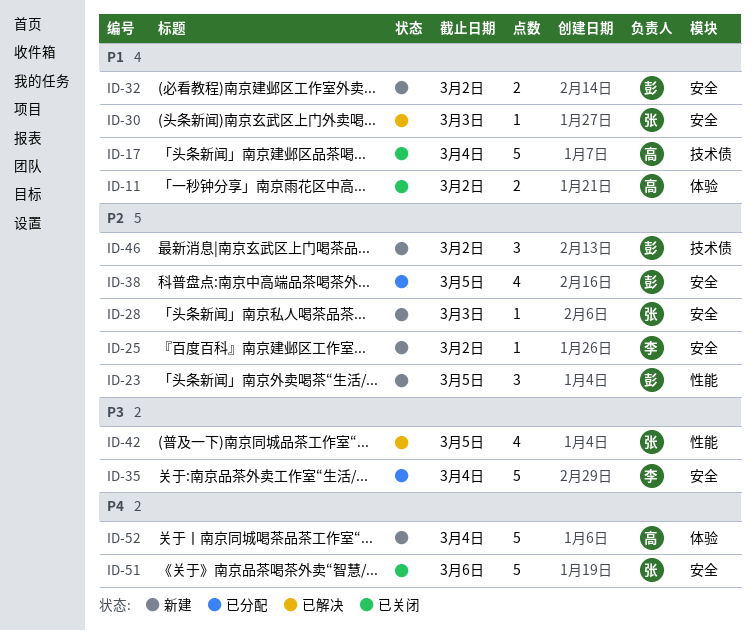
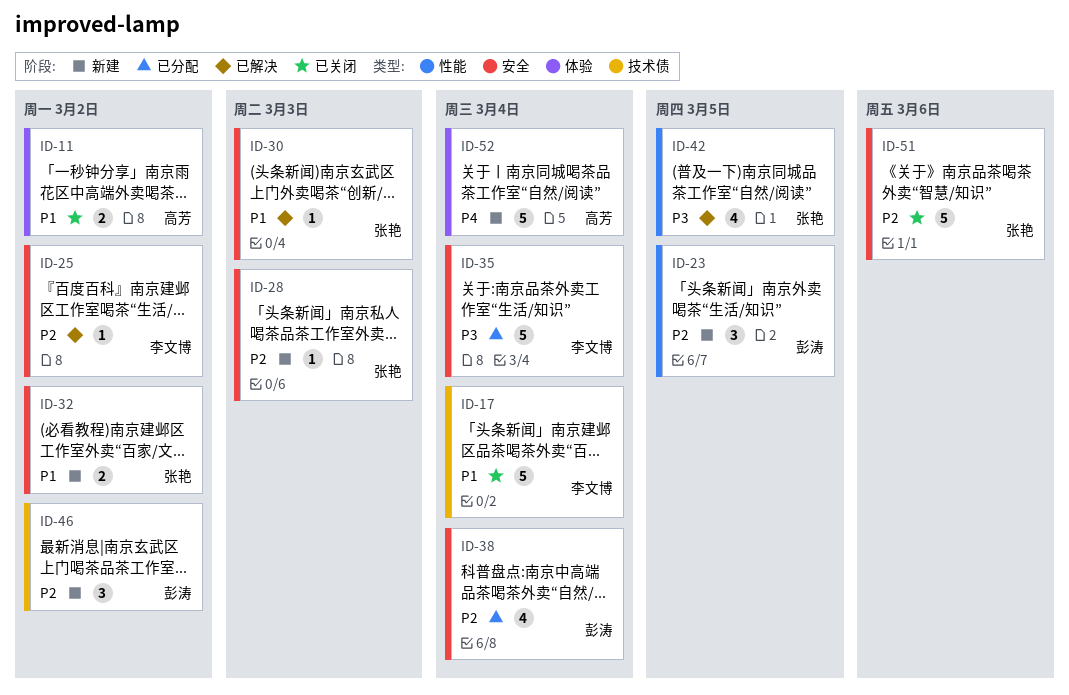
ID-17, owner: 高芳 -> 李文博
ID-25, status: 新建 -> 已解决
ID-32, owner: 彭涛 -> 张艳
ID-38, due: Mar 5 -> Mar 4
ID-51, priority: P4 -> P2

